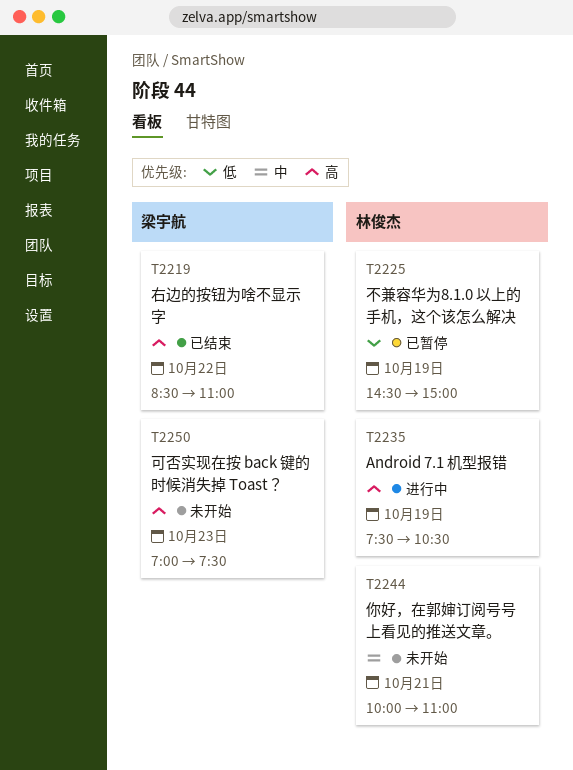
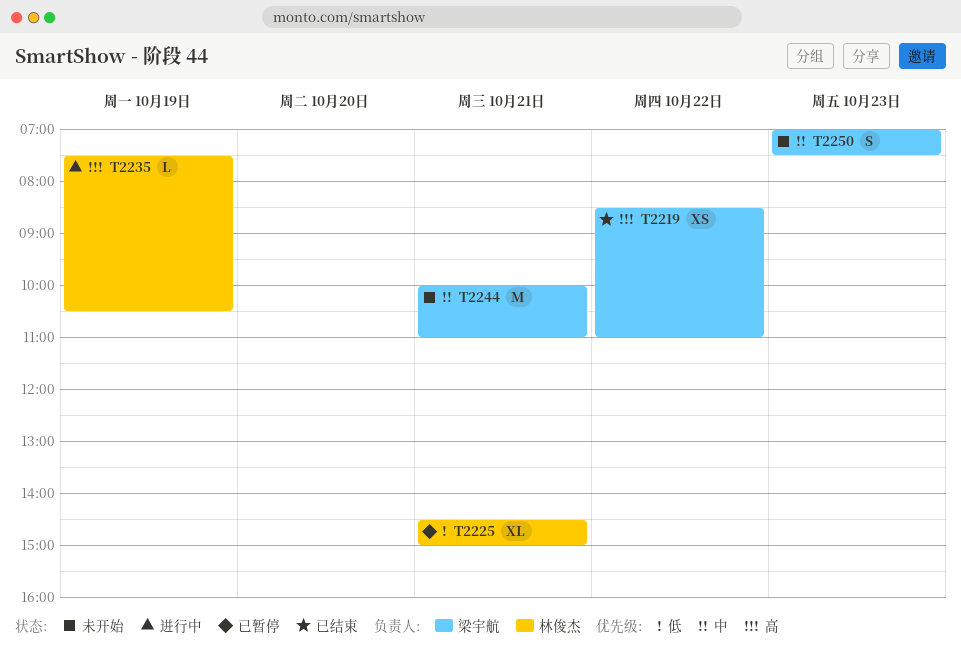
T2225, day: Oct 19 -> Oct 21
T2244, owner: 林俊杰 -> 梁宇航
T2250, priority: 高 -> 中

